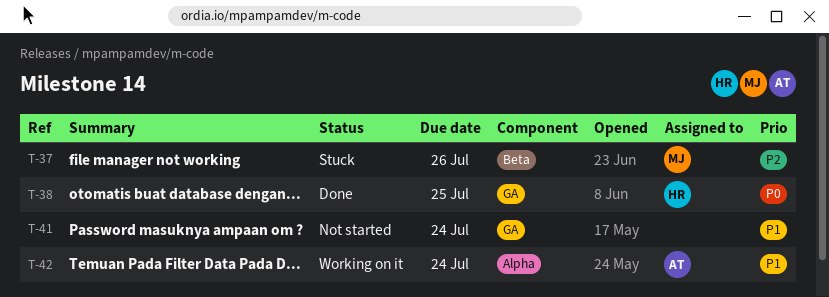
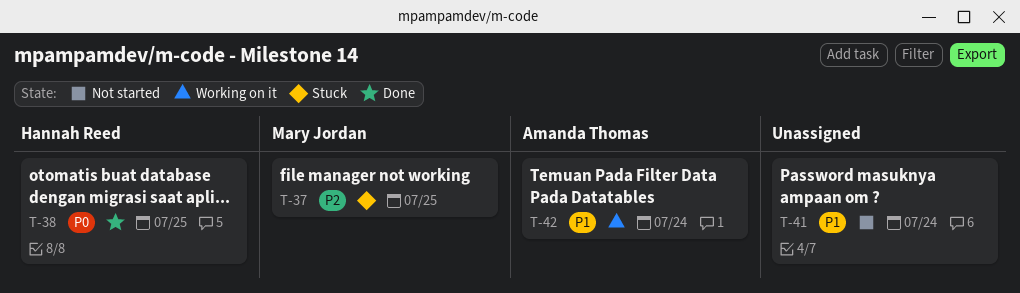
T-37, due: Jul 26 -> Jul 25

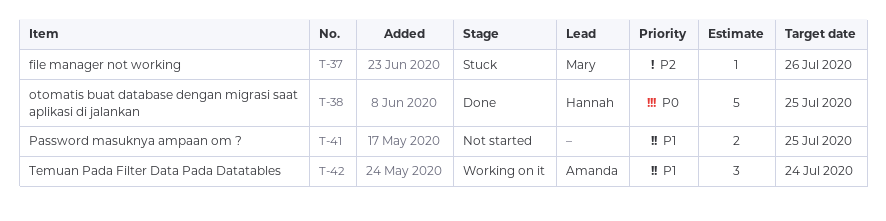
T-37, due: Jul 25 -> Jul 26
T-41, due: Jul 24 -> Jul 25

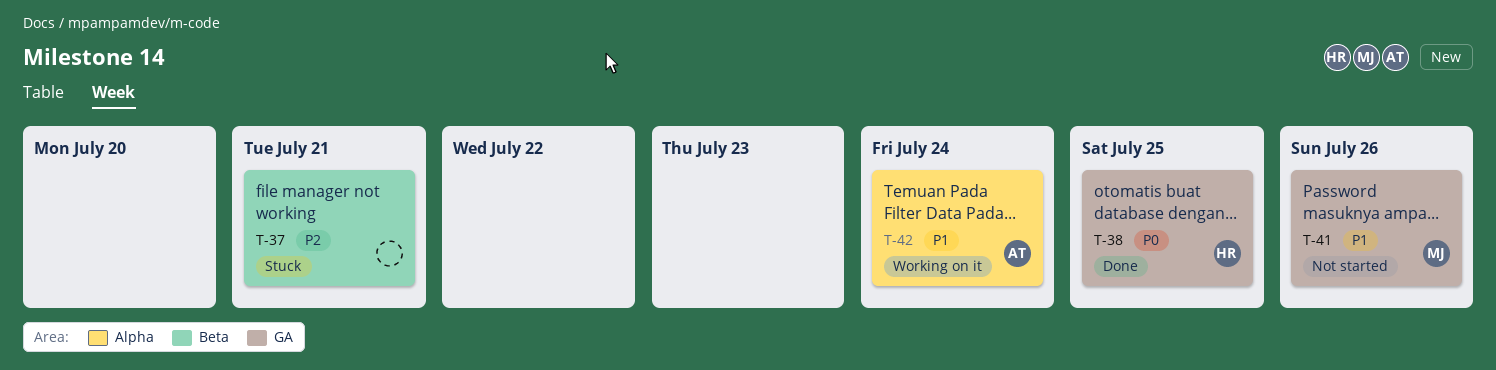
T-37, owner: Mary -> none
T-37, due: Jul 26 -> Jul 21
T-41, owner: none -> Mary
T-41, due: Jul 25 -> Jul 26

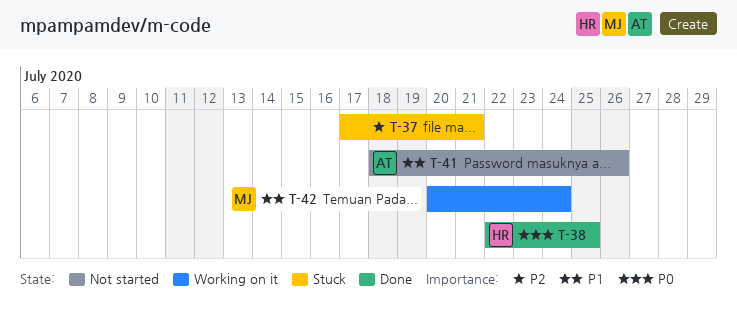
T-41, owner: MJ -> AT
T-42, owner: AT -> MJ

